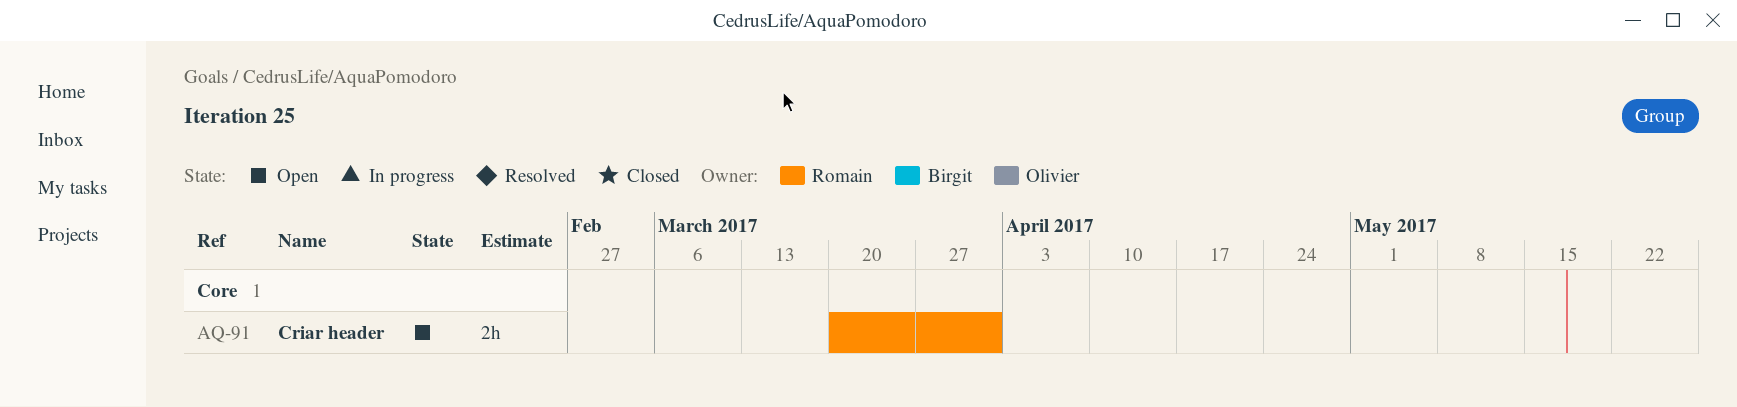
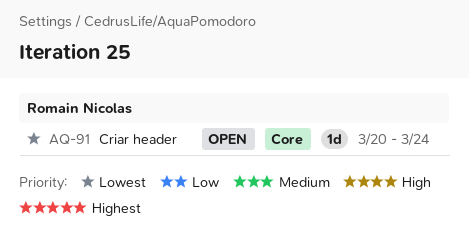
AQ-91, estimate: 2h -> 1d
AQ-91, due: Mar 31 -> Mar 24

